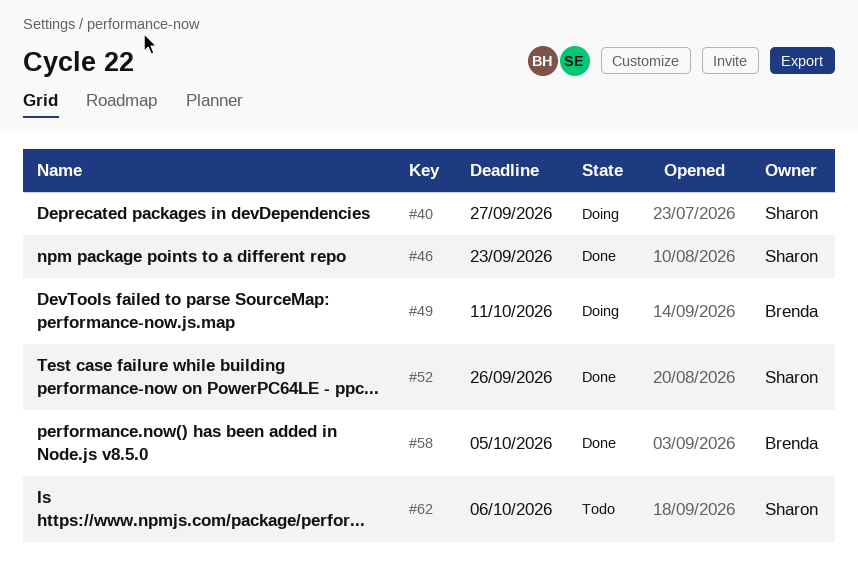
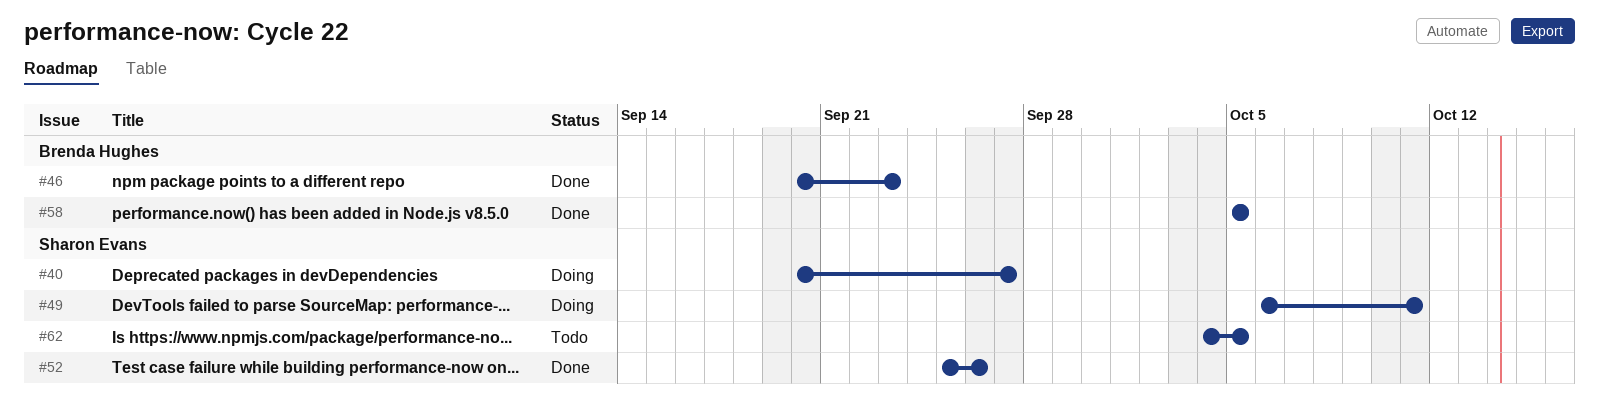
#46, owner: Sharon Evans -> Brenda Hughes
#49, owner: Brenda Hughes -> Sharon Evans
#62, due: Oct 6 -> Oct 5

